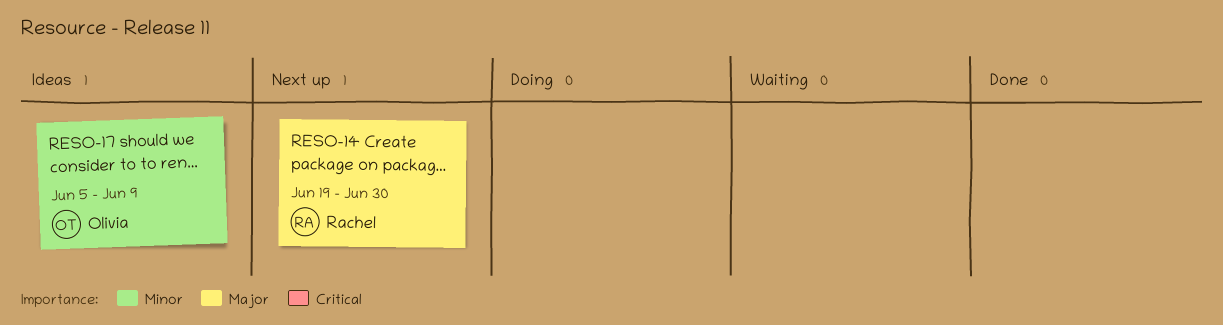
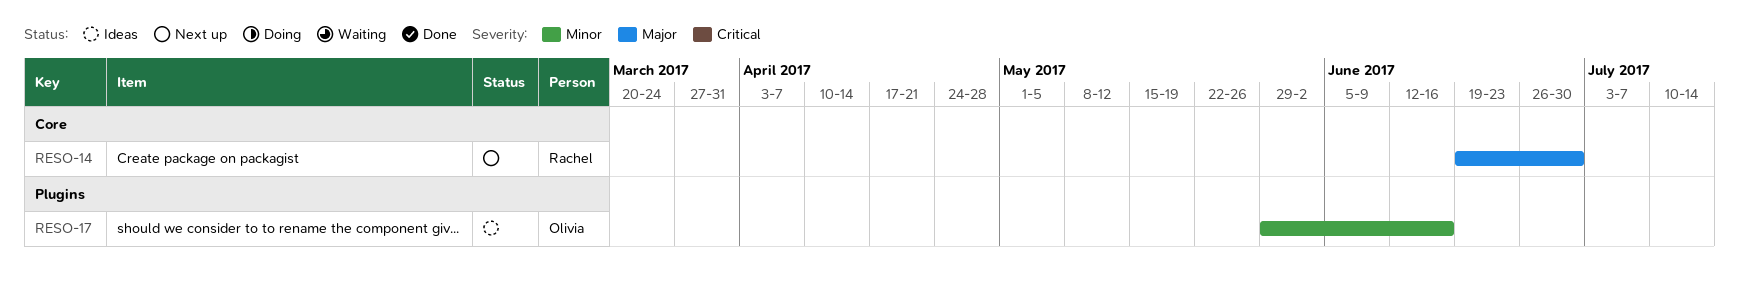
RESO-17, start: Jun 5 -> May 29
RESO-17, due: Jun 9 -> Jun 16

